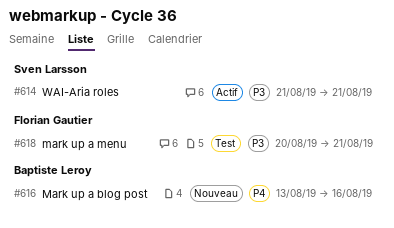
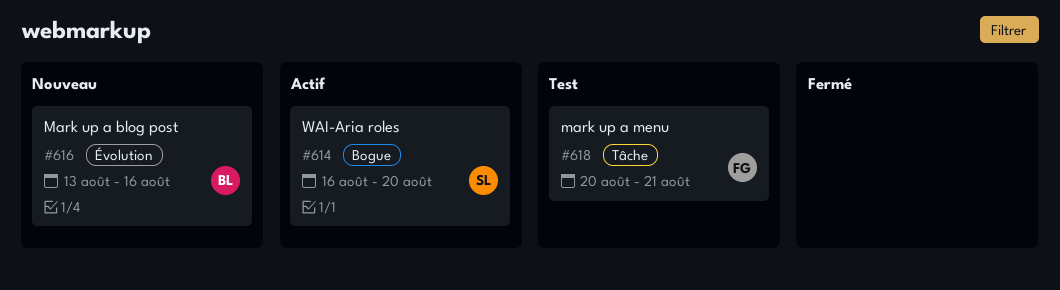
#614, start: Aug 21 -> Aug 16
#614, due: Aug 21 -> Aug 20

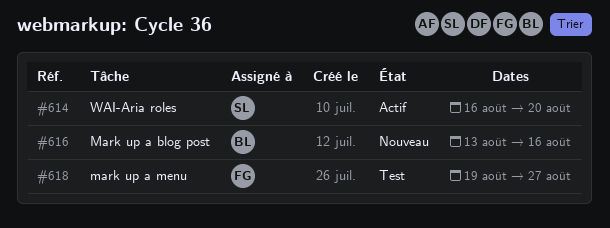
#618, start: Aug 20 -> Aug 19
#618, due: Aug 21 -> Aug 27

